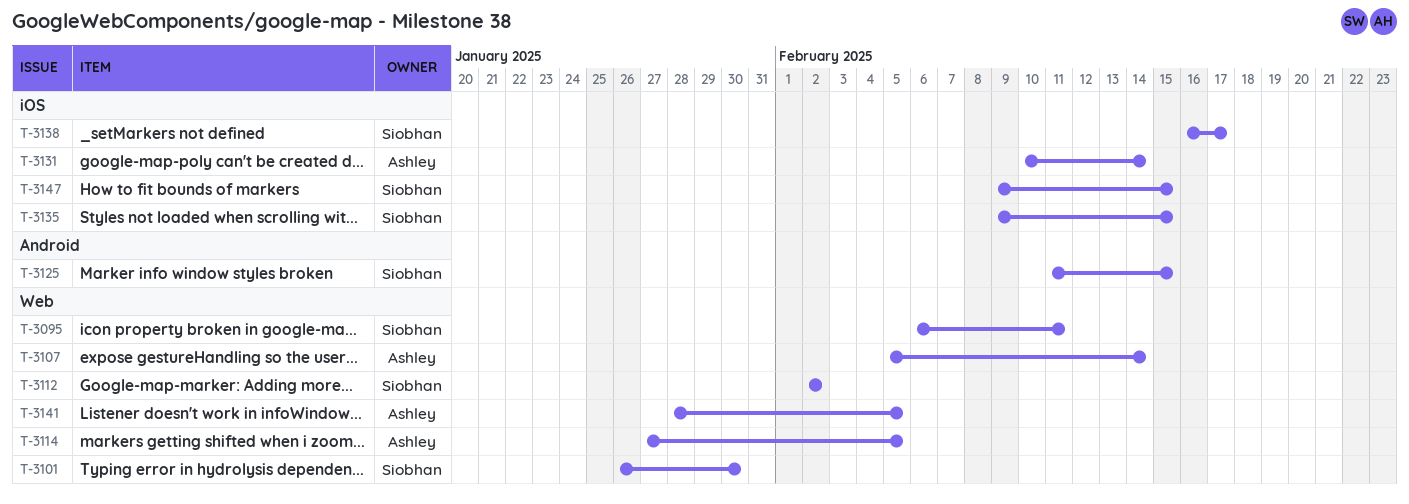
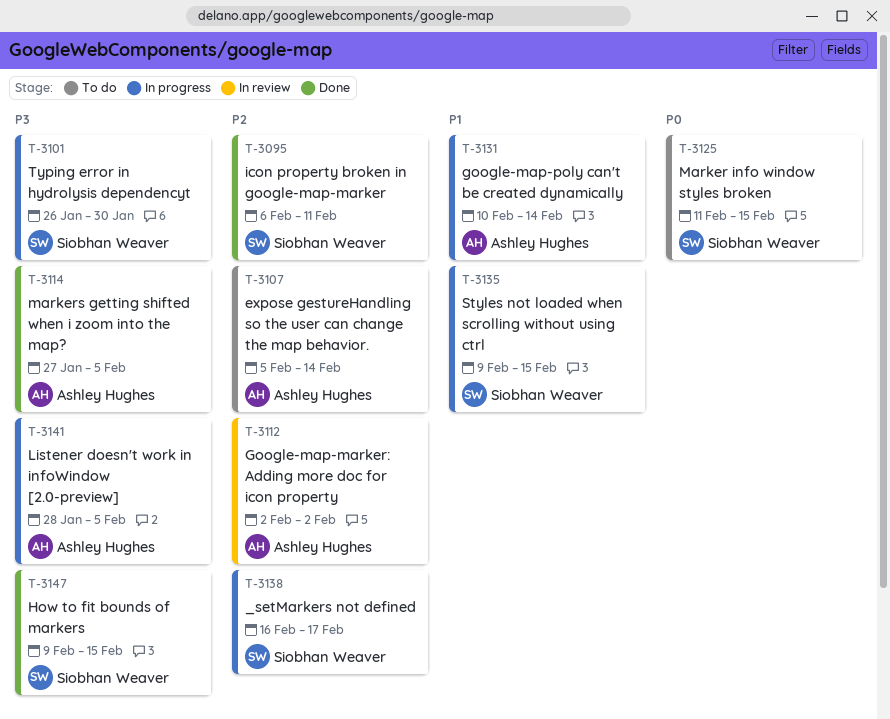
T-3112, owner: Siobhan Weaver -> Ashley Hughes

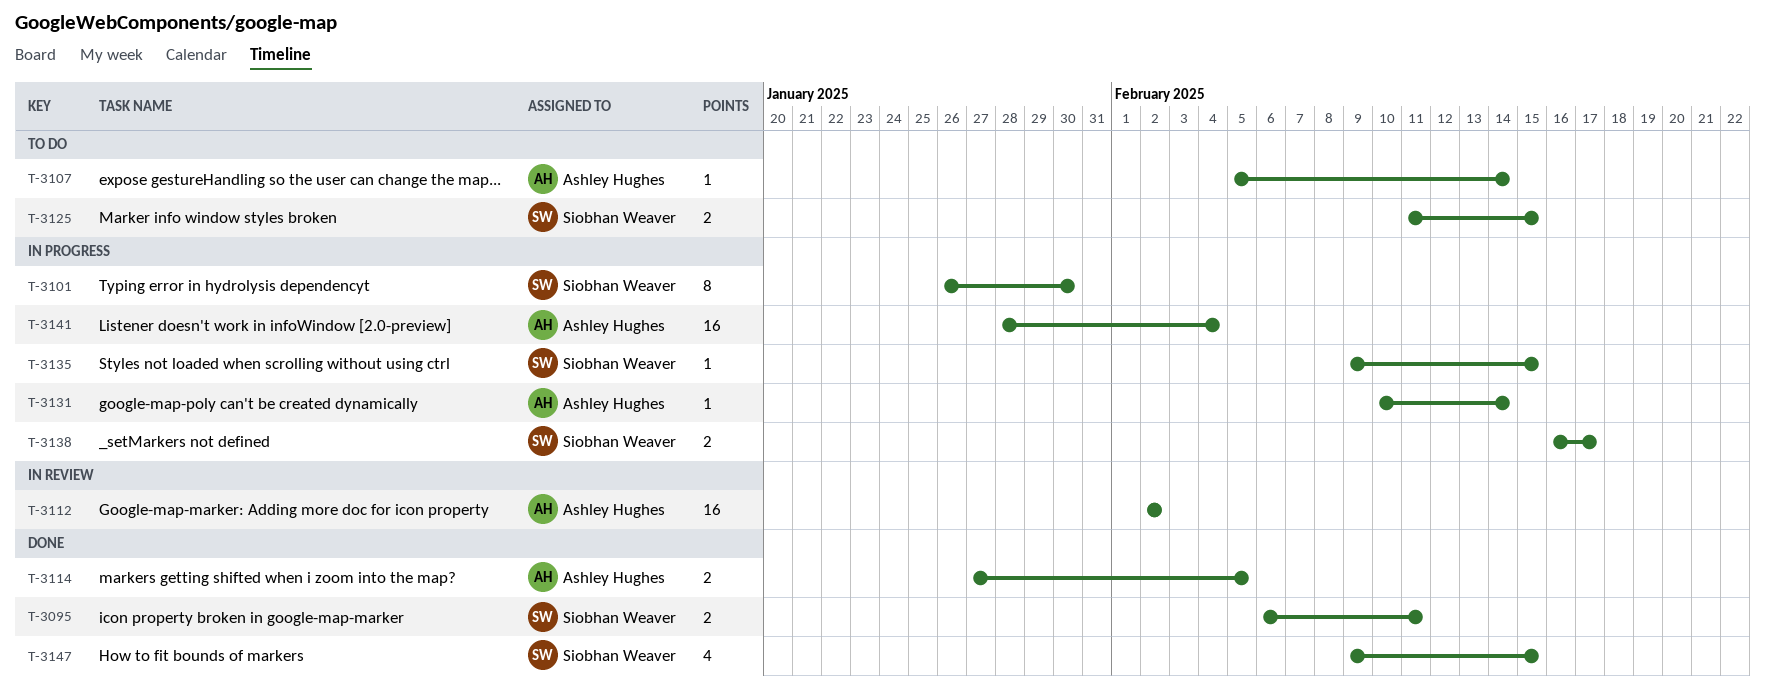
T-3141, due: Feb 5 -> Feb 4

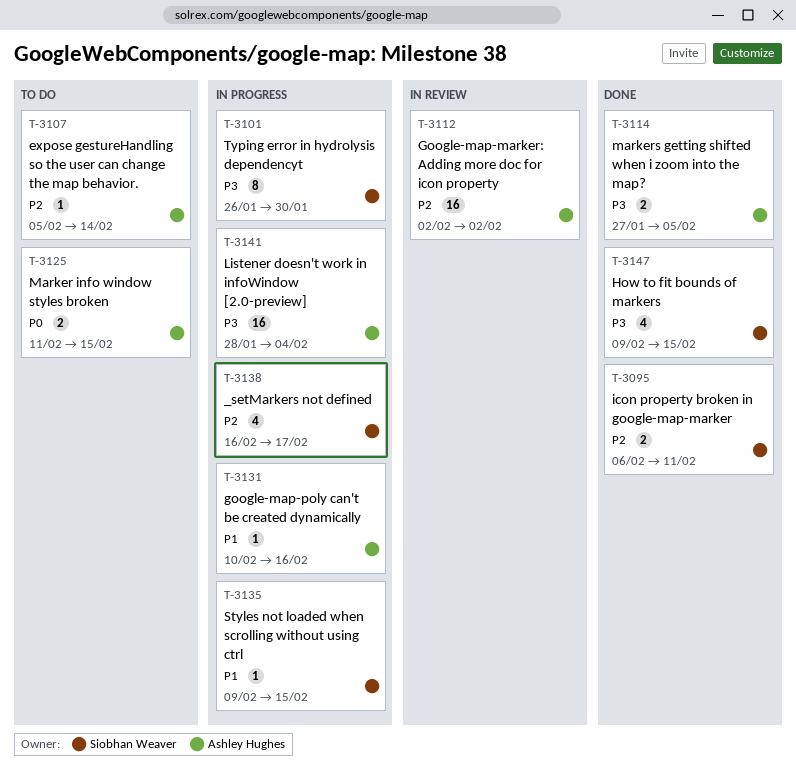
T-3125, owner: Siobhan Weaver -> Ashley Hughes
T-3131, due: Feb 14 -> Feb 16
T-3138, estimate: 2 -> 4

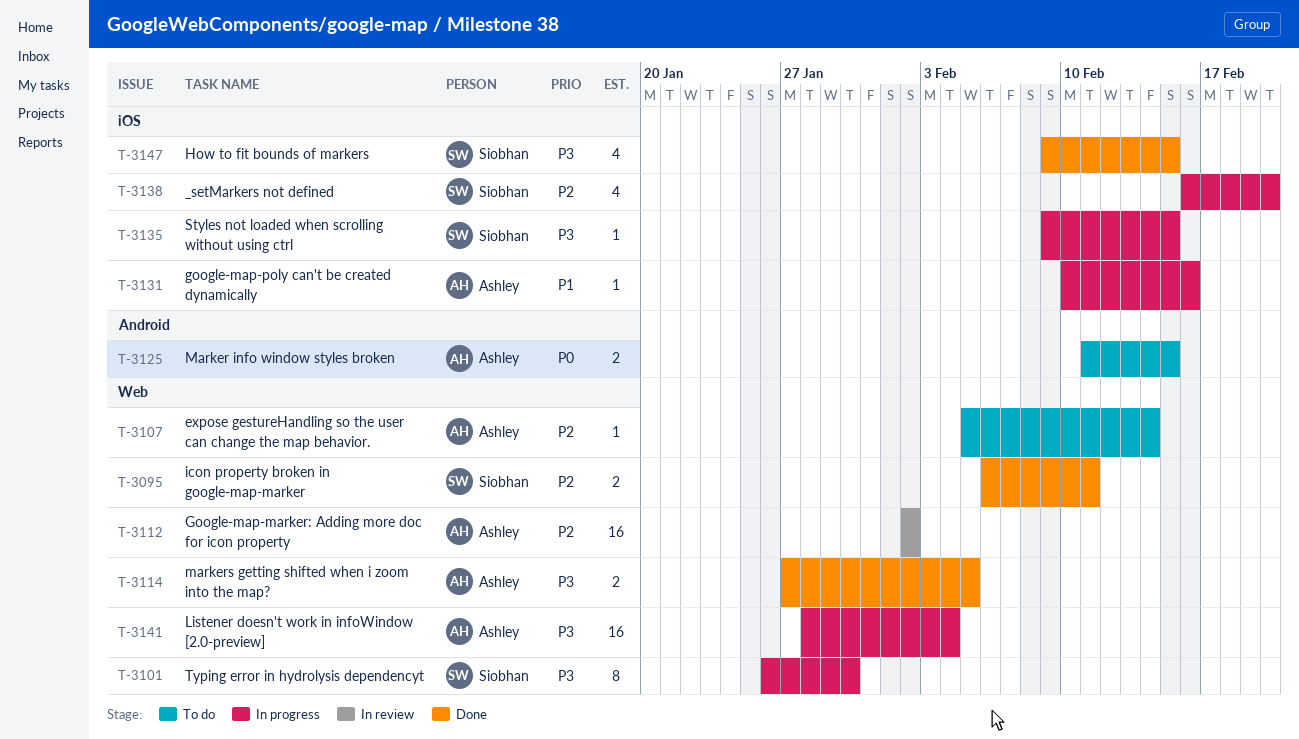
T-3135, priority: P1 -> P3
T-3138, due: Feb 17 -> Feb 20

